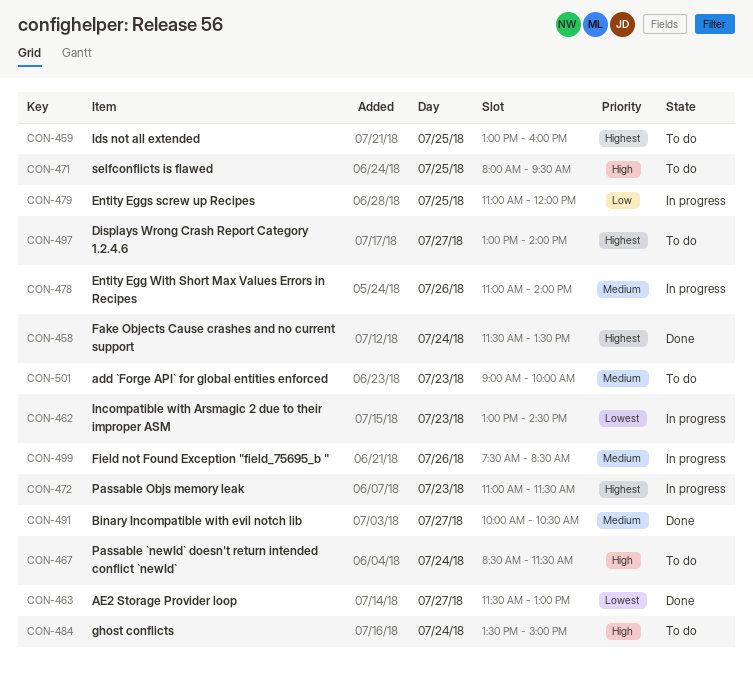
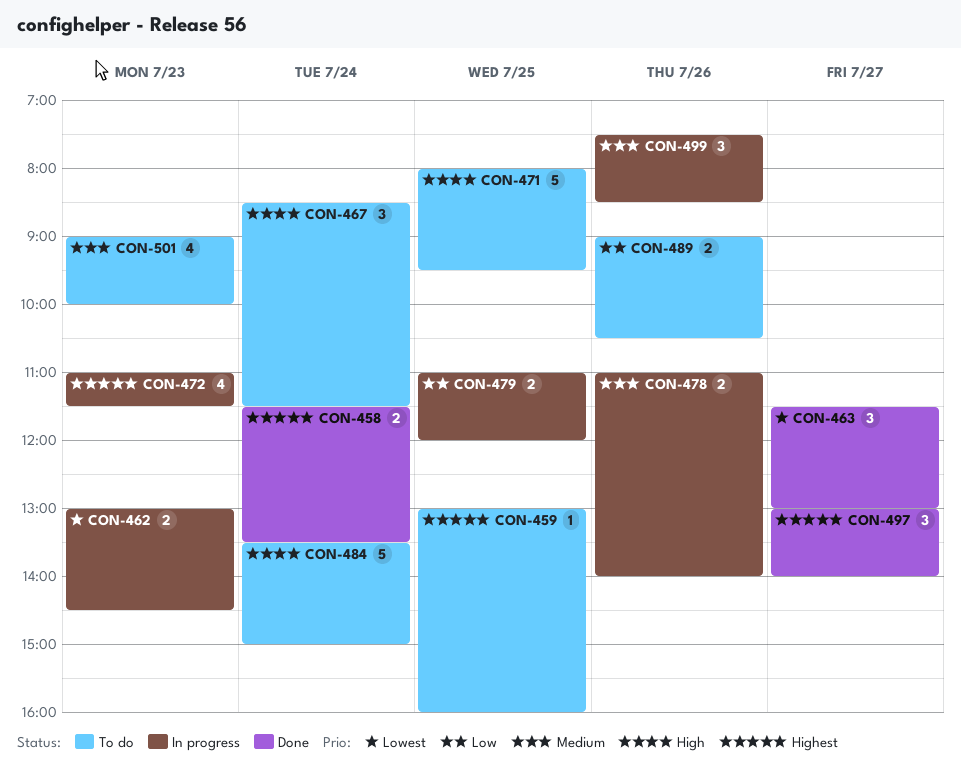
CON-489: none -> present
CON-491: present -> none
CON-497, status: To do -> Done

